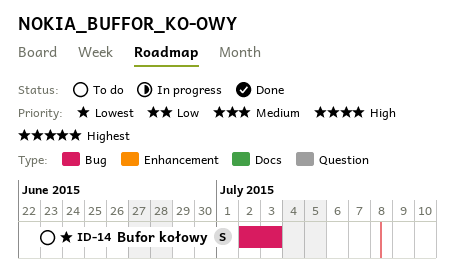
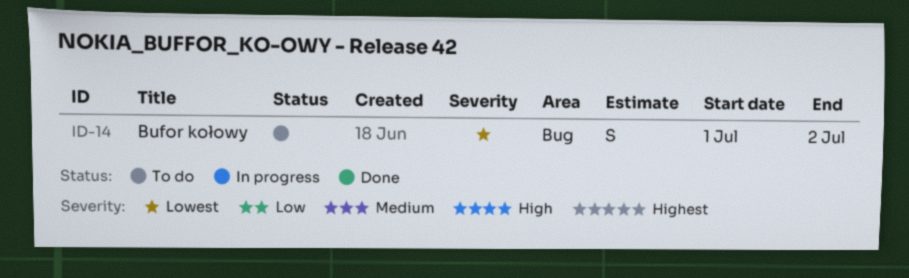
ID-14, start: Jul 2 -> Jul 1
ID-14, due: Jul 3 -> Jul 2

